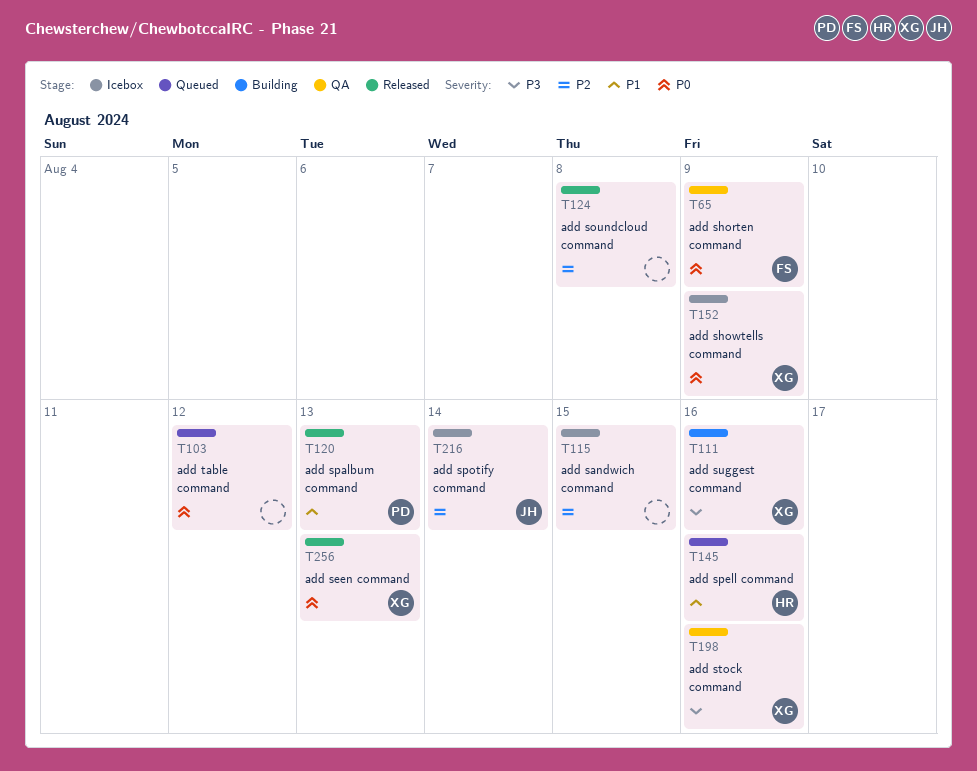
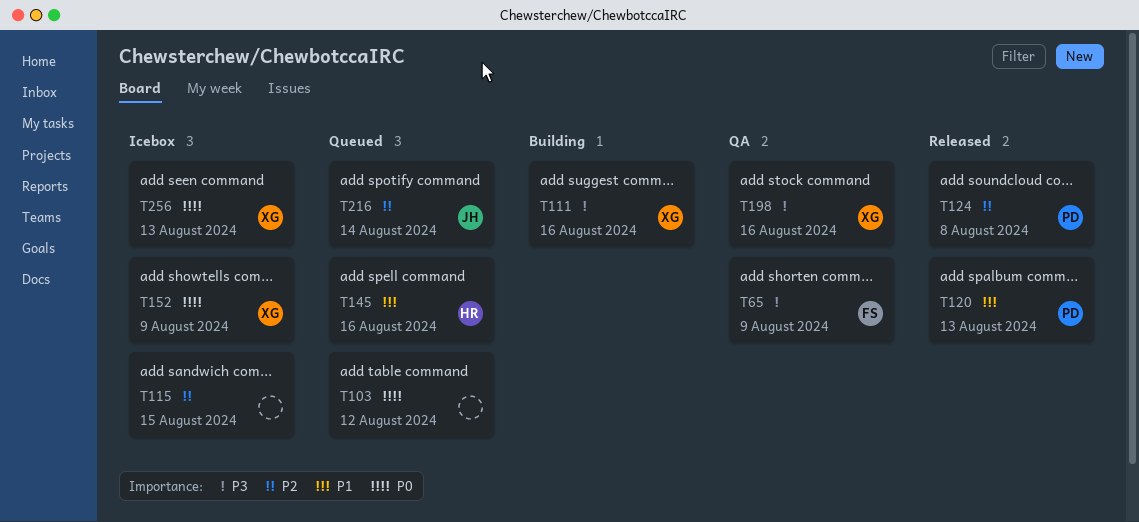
T65, priority: P0 -> P3
T124, owner: none -> PD
T216, status: Icebox -> Queued
T256, status: Released -> Icebox

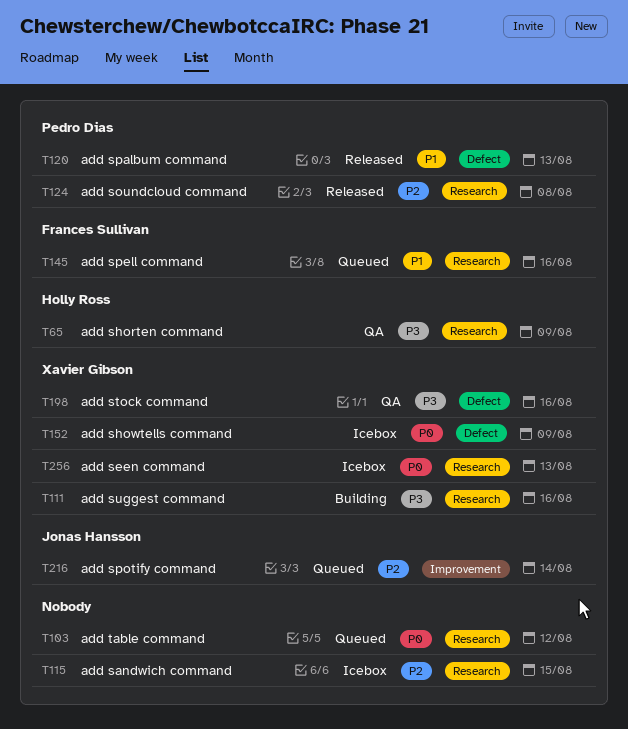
T65, owner: Frances Sullivan -> Holly Ross
T145, owner: Holly Ross -> Frances Sullivan

